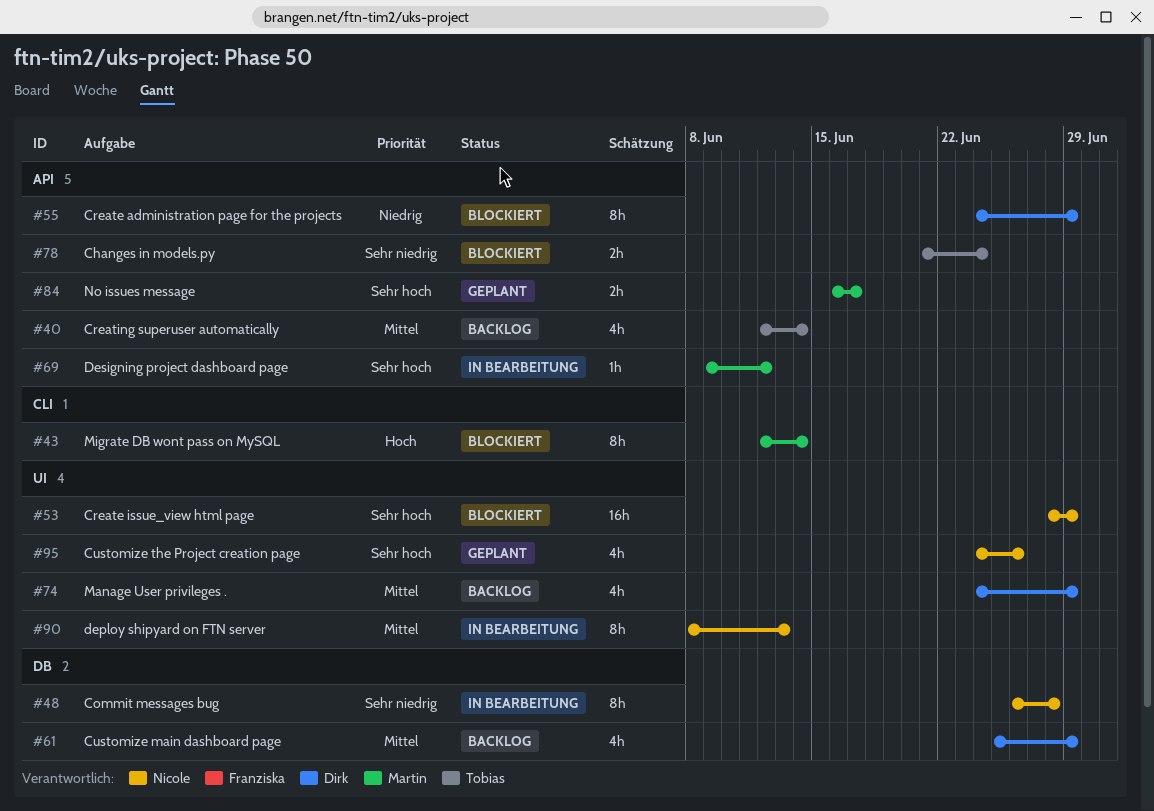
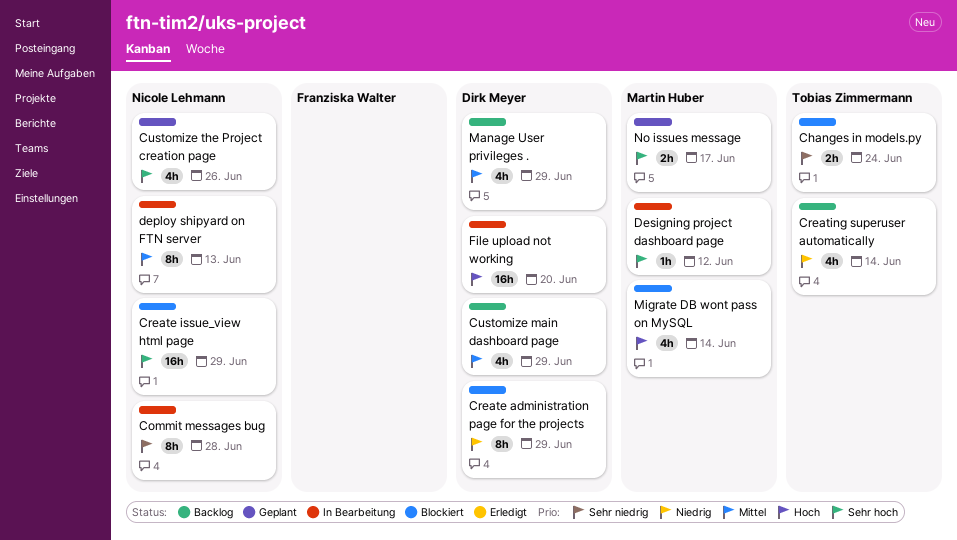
Creating superuser automatically, priority: Mittel -> Niedrig
File upload not working: none -> present
Migrate DB wont pass on MySQL, estimate: 8h -> 4h

